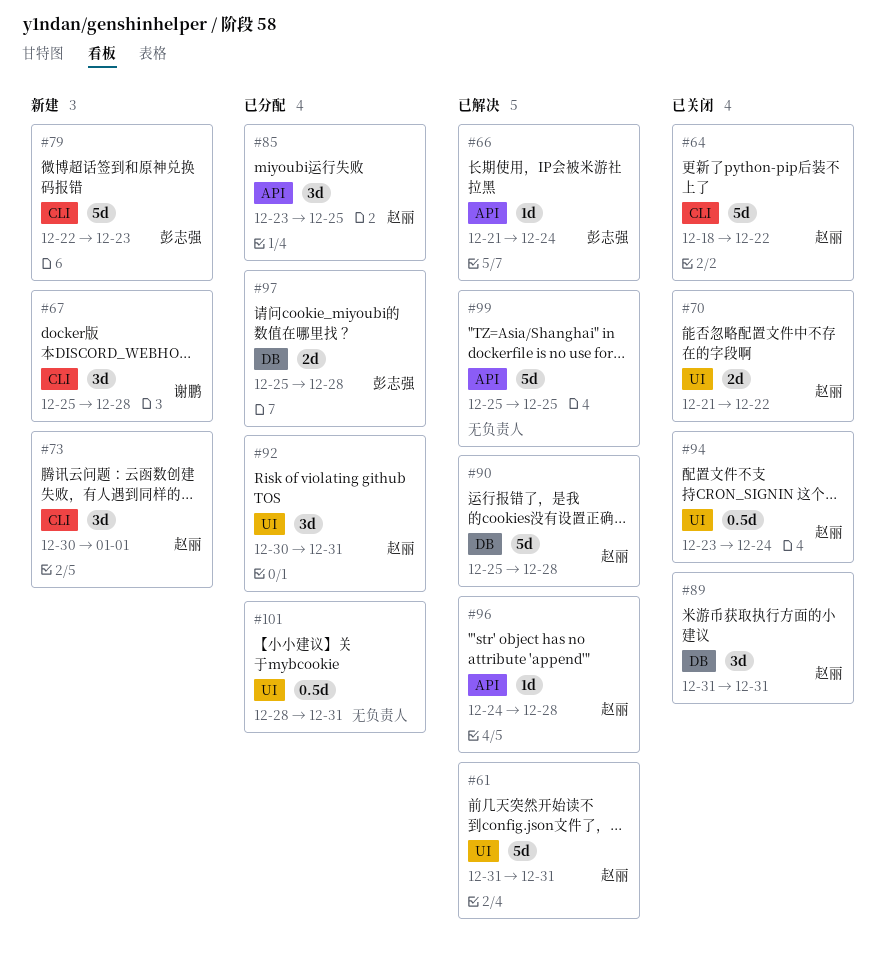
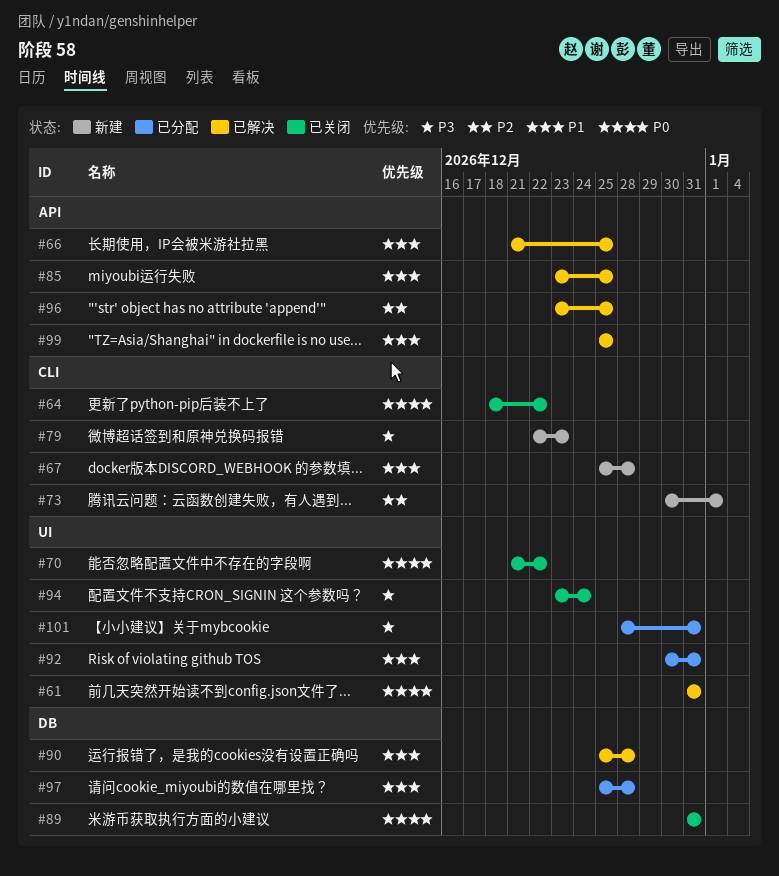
#66, due: Dec 24 -> Dec 25
#85, status: 已分配 -> 已解决
#96, start: Dec 24 -> Dec 23
#96, due: Dec 28 -> Dec 25

